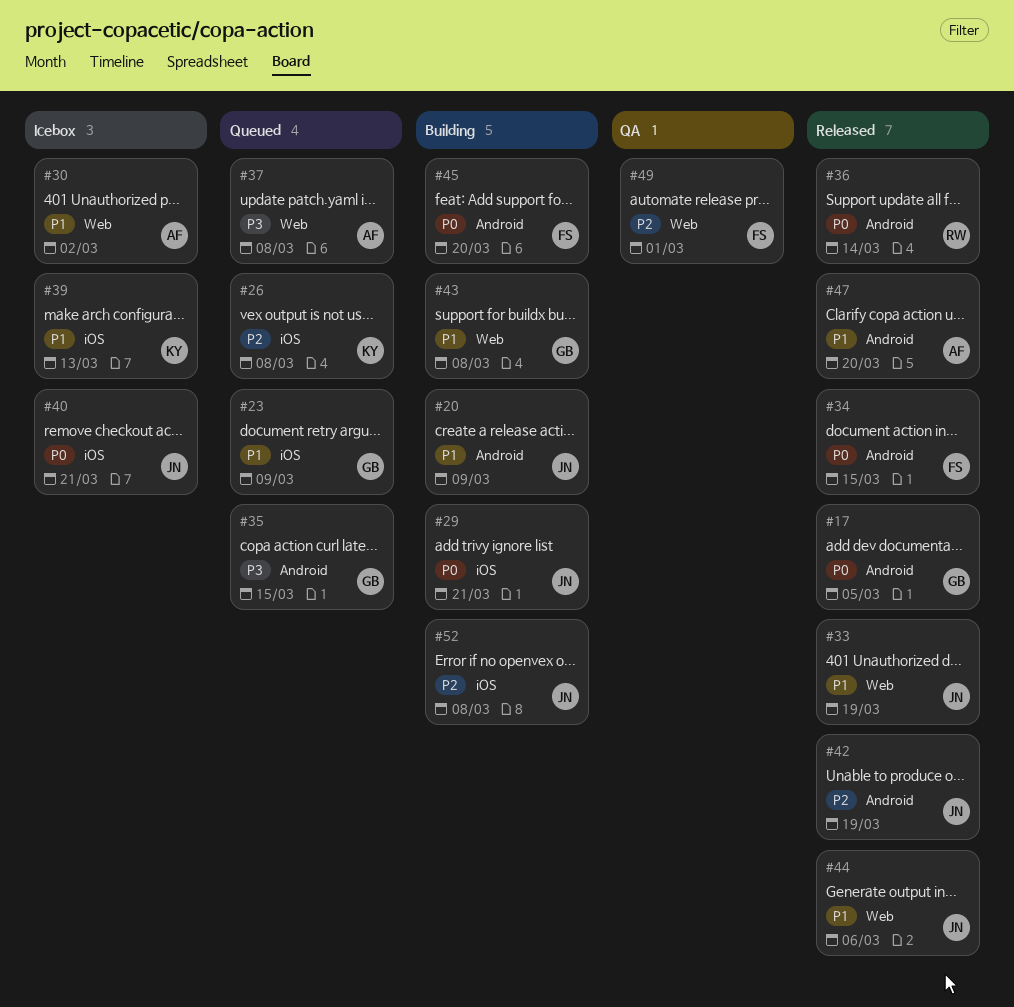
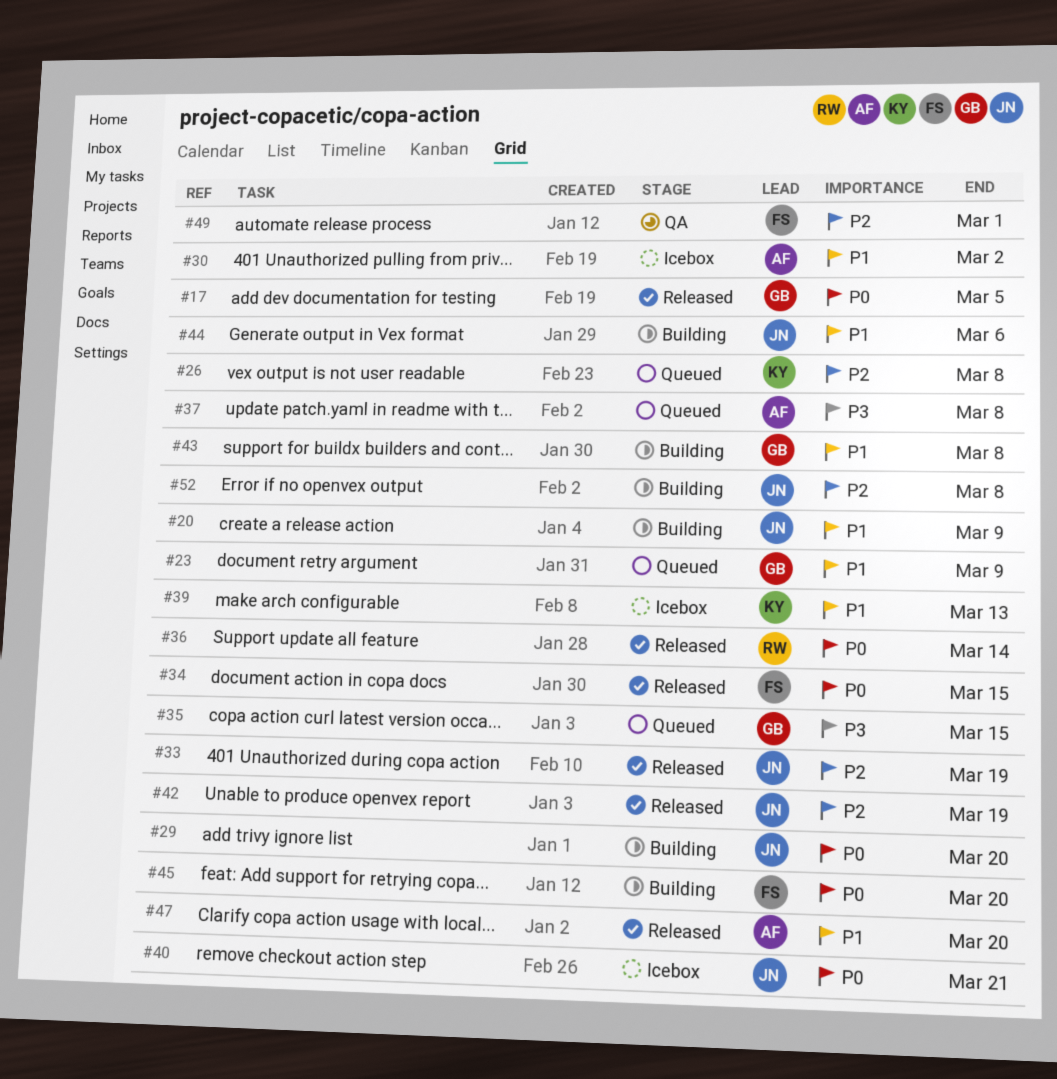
#29, due: Mar 21 -> Mar 20
#33, priority: P1 -> P2
#44, status: Released -> Building

